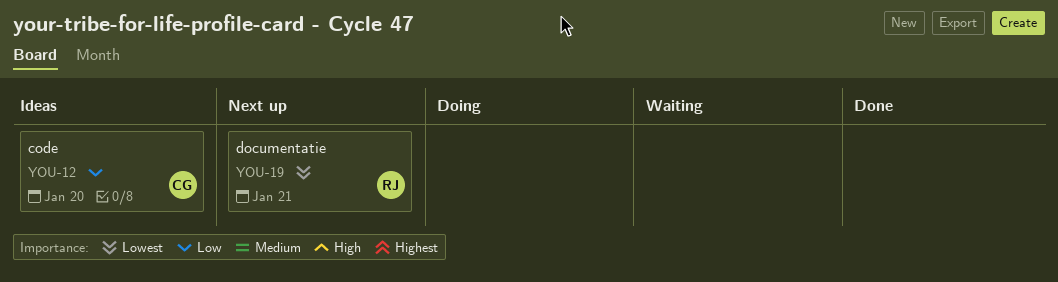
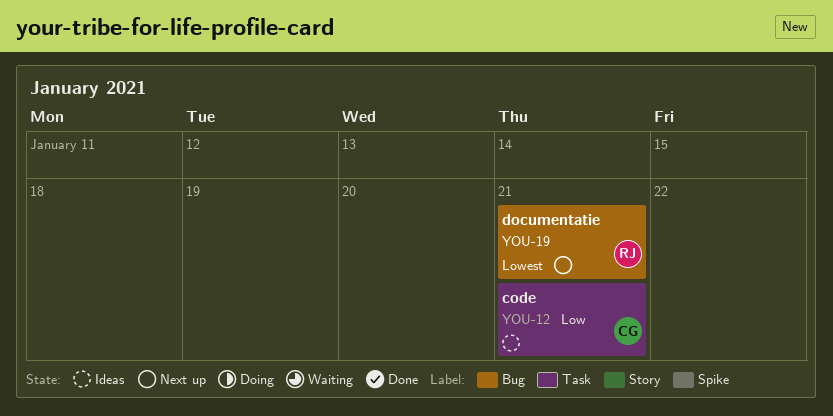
YOU-12, due: Jan 20 -> Jan 21

